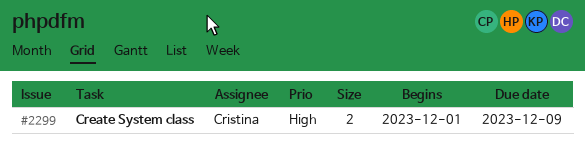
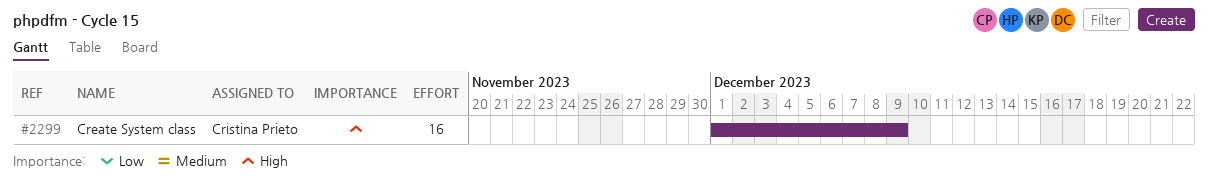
#2299, estimate: 2 -> 16

